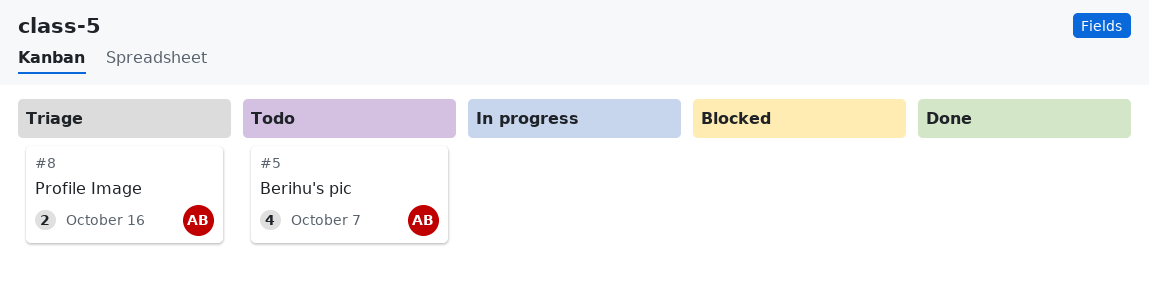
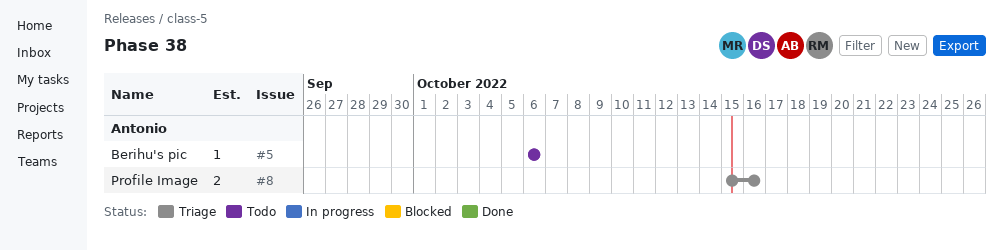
#5, estimate: 4 -> 1
#5, due: Oct 7 -> Oct 6

